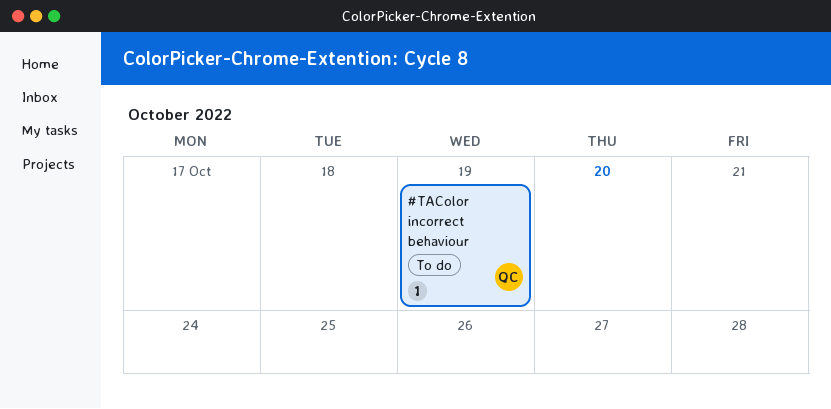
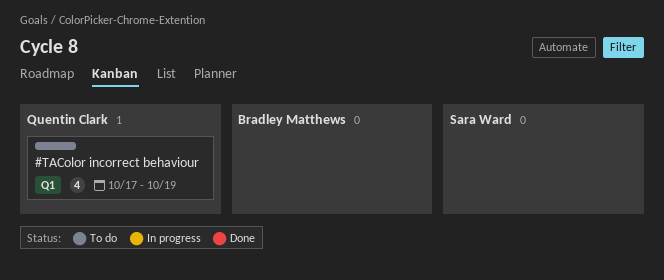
#TAColor incorrect behaviour, estimate: 1 -> 4

